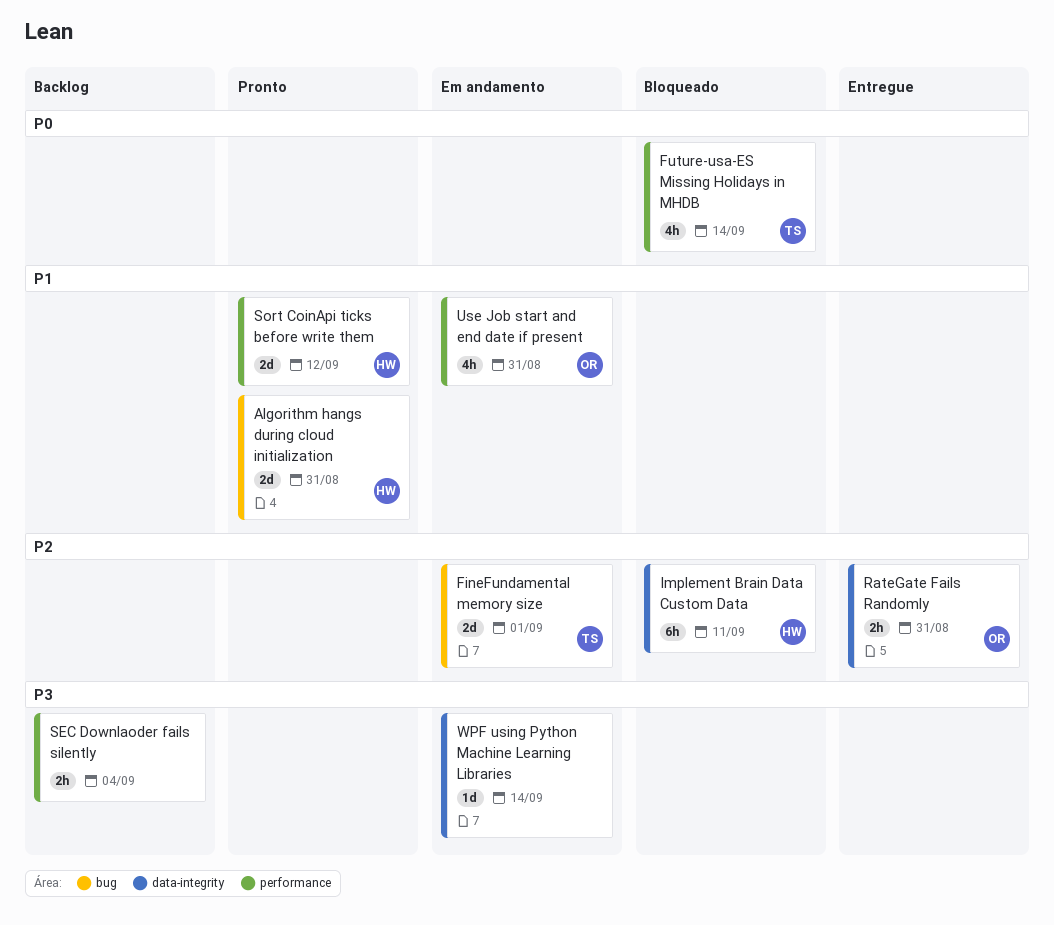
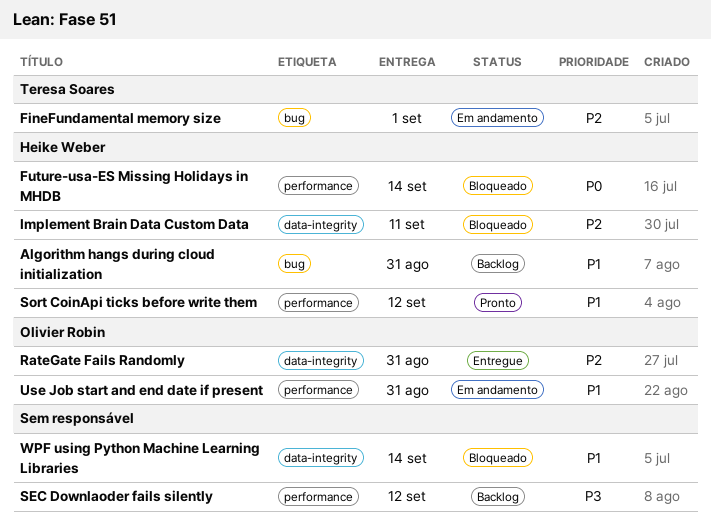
Algorithm hangs during cloud initialization, status: Pronto -> Backlog
Future-usa-ES Missing Holidays in MHDB, owner: Teresa Soares -> Heike Weber
SEC Downlaoder fails silently, due: Sep 4 -> Sep 12
WPF using Python Machine Learning Libraries, status: Em andamento -> Bloqueado
WPF using Python Machine Learning Libraries, priority: P3 -> P1

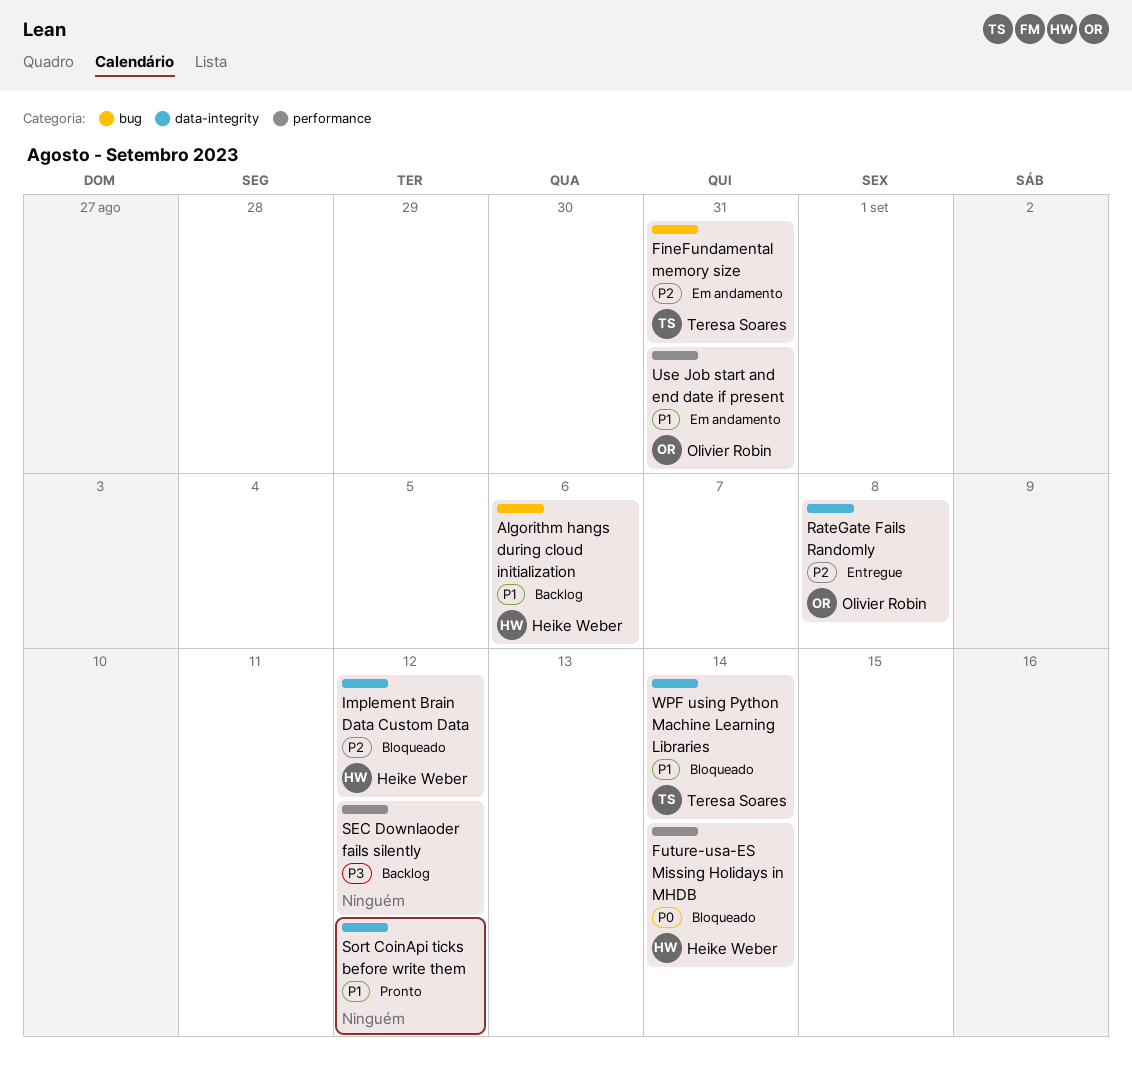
Algorithm hangs during cloud initialization, due: Aug 31 -> Sep 6
FineFundamental memory size, due: Sep 1 -> Aug 31
Implement Brain Data Custom Data, due: Sep 11 -> Sep 12
RateGate Fails Randomly, due: Aug 31 -> Sep 8
Sort CoinApi ticks before write them, owner: Heike Weber -> none
Sort CoinApi ticks before write them, label: performance -> data-integrity
WPF using Python Machine Learning Libraries, owner: none -> Teresa Soares

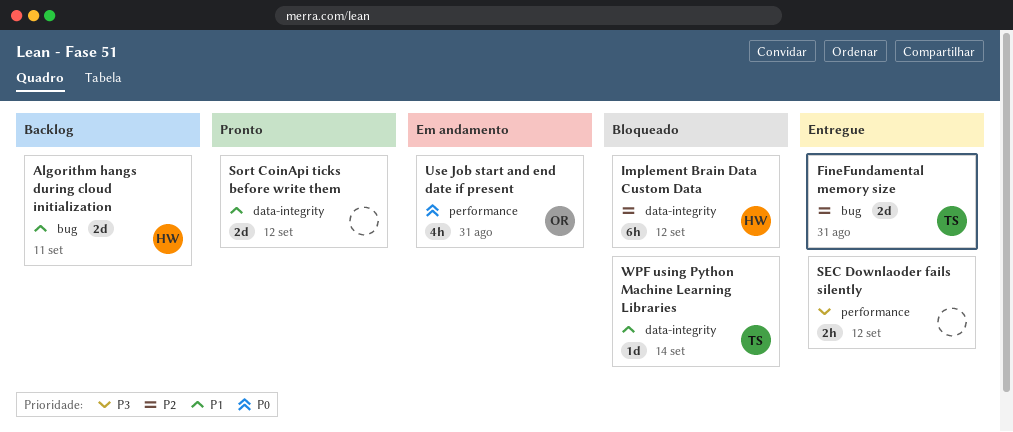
Algorithm hangs during cloud initialization, due: Sep 6 -> Sep 11
FineFundamental memory size, status: Em andamento -> Entregue
Future-usa-ES Missing Holidays in MHDB: present -> none
RateGate Fails Randomly: present -> none
SEC Downlaoder fails silently, status: Backlog -> Entregue
Use Job start and end date if present, priority: P1 -> P0

